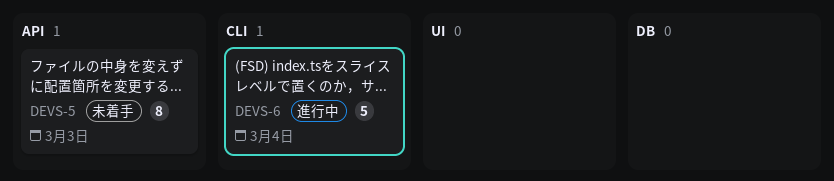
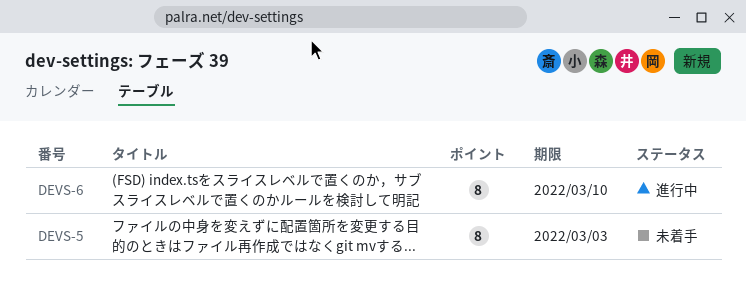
DEVS-6, estimate: 5 -> 8
DEVS-6, due: Mar 4 -> Mar 10

